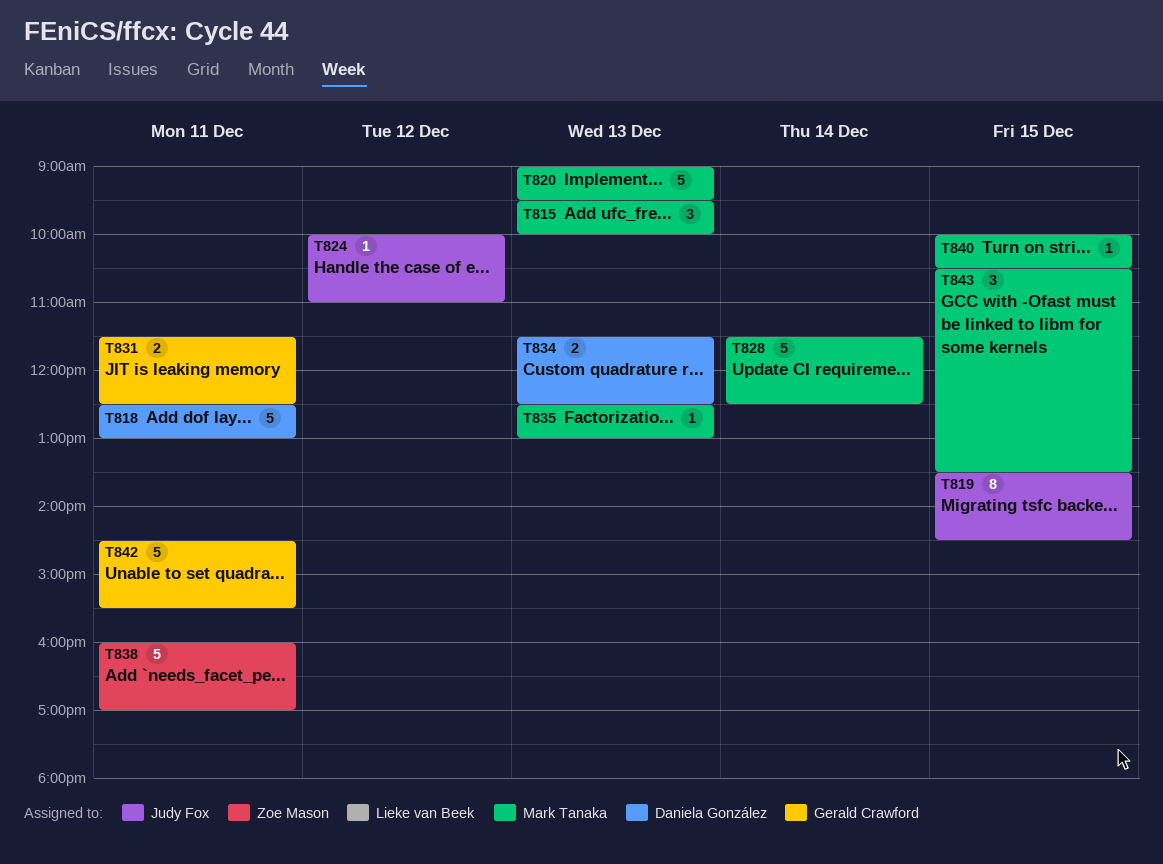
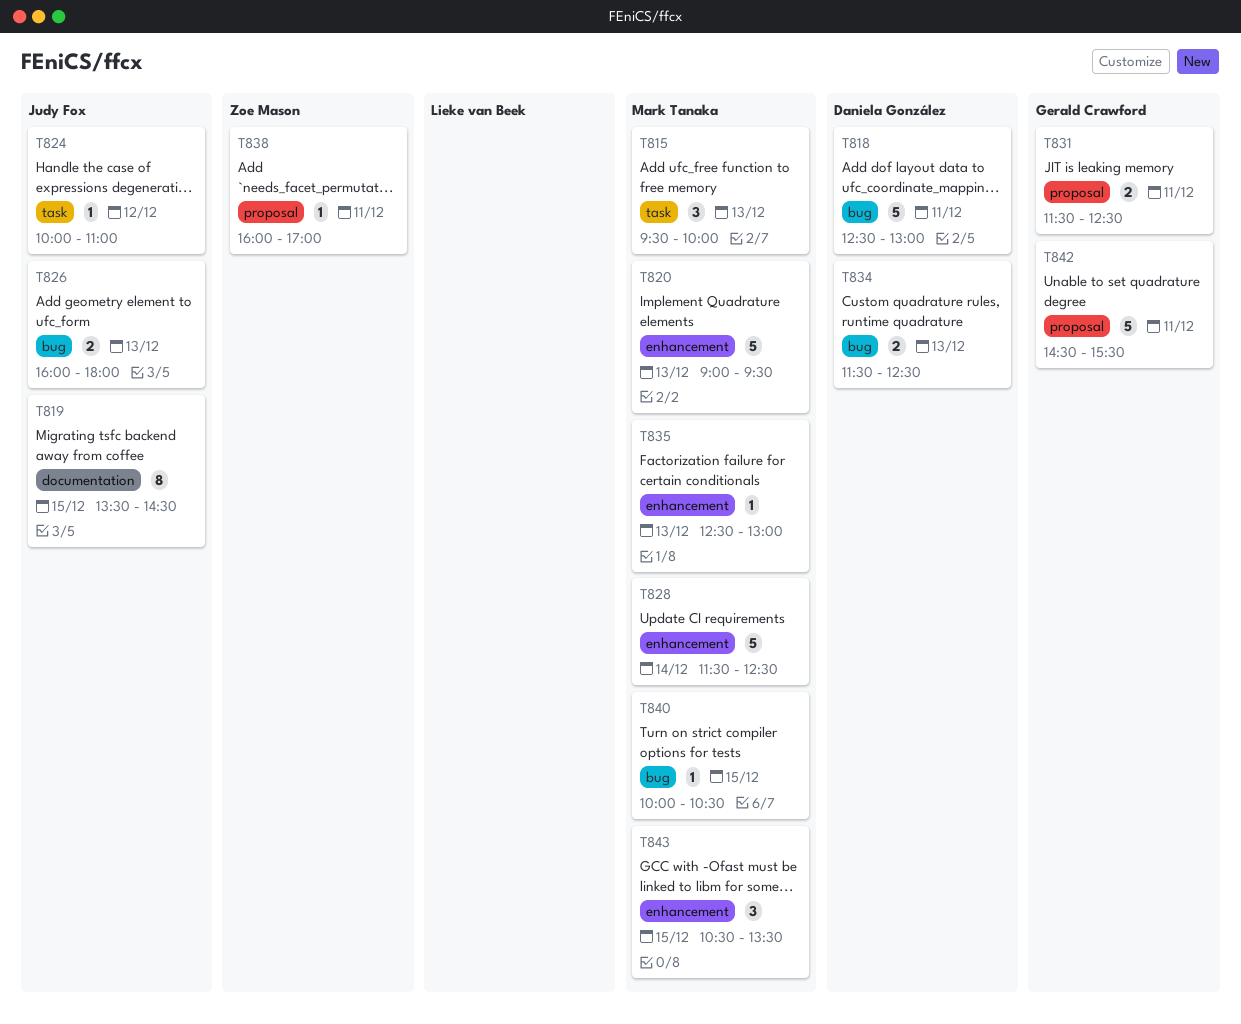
T826: none -> present
T838, estimate: 5 -> 1

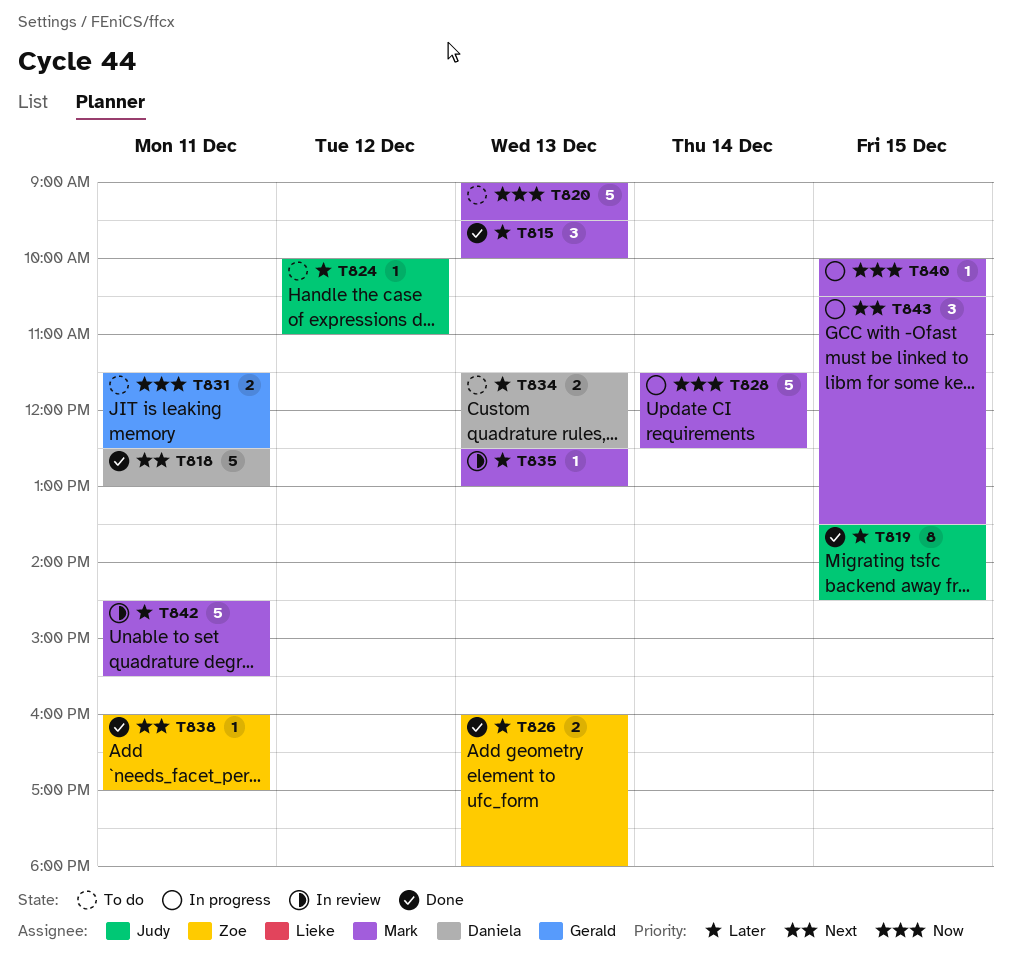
T826, owner: Judy Fox -> Zoe Mason
T842, owner: Gerald Crawford -> Mark Tanaka

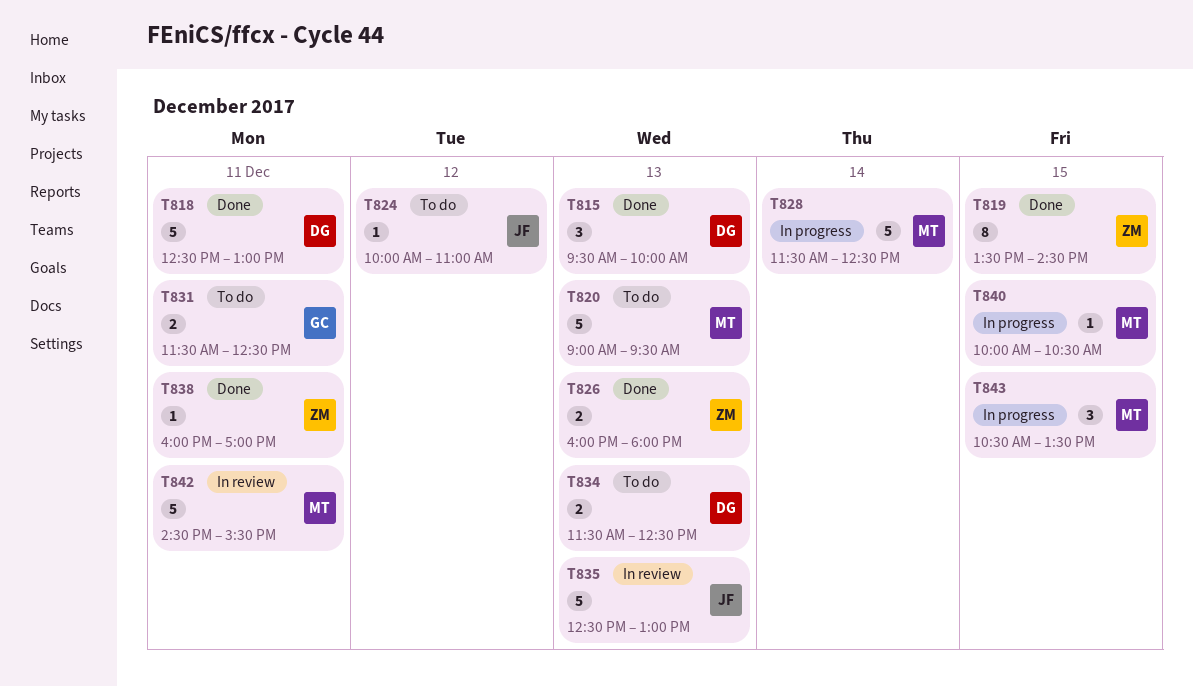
T815, owner: Mark -> Daniela
T819, owner: Judy -> Zoe
T835, owner: Mark -> Judy
T835, estimate: 1 -> 5

